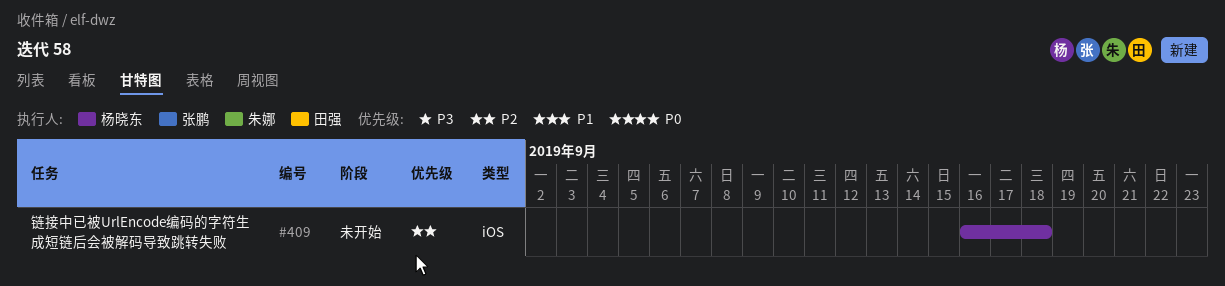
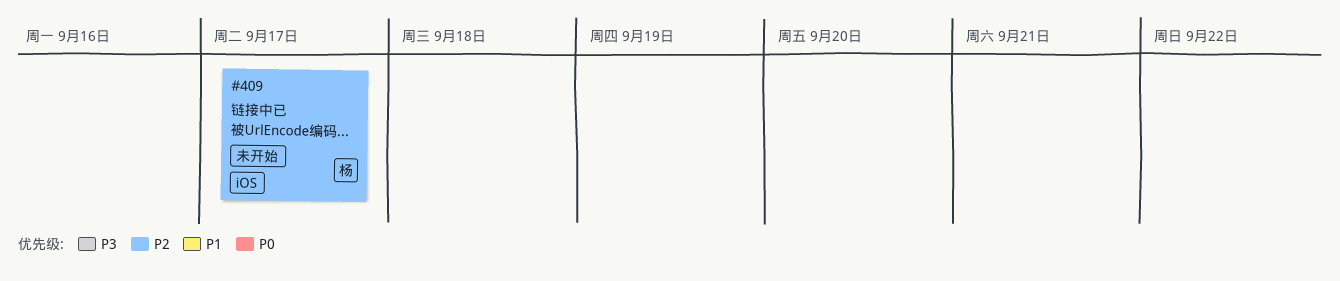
#409, due: Sep 18 -> Sep 17

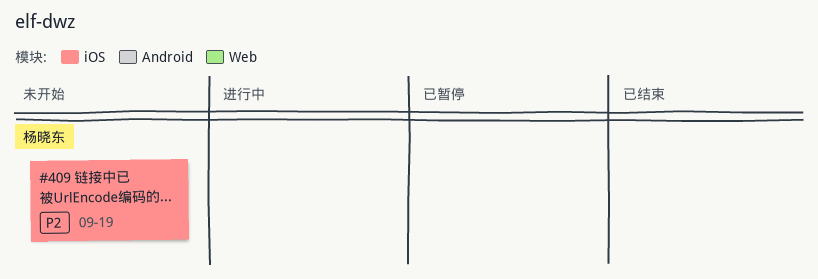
#409, due: Sep 17 -> Sep 19

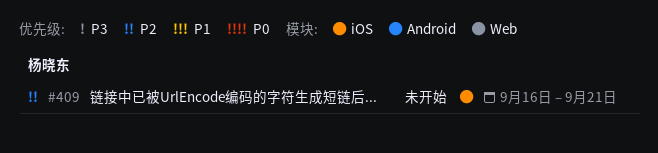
#409, due: Sep 19 -> Sep 21

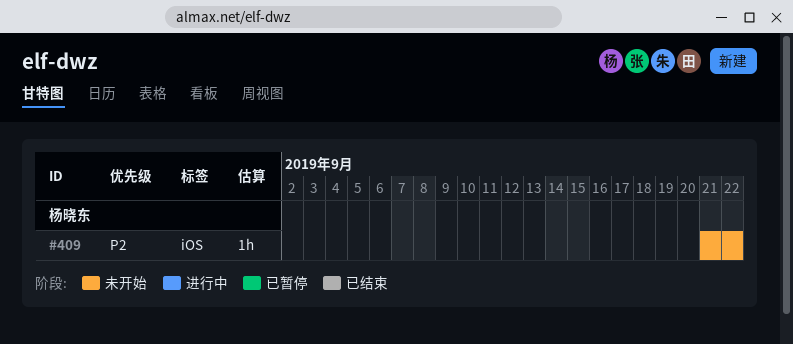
#409, start: Sep 16 -> Sep 21
#409, due: Sep 21 -> Sep 22

